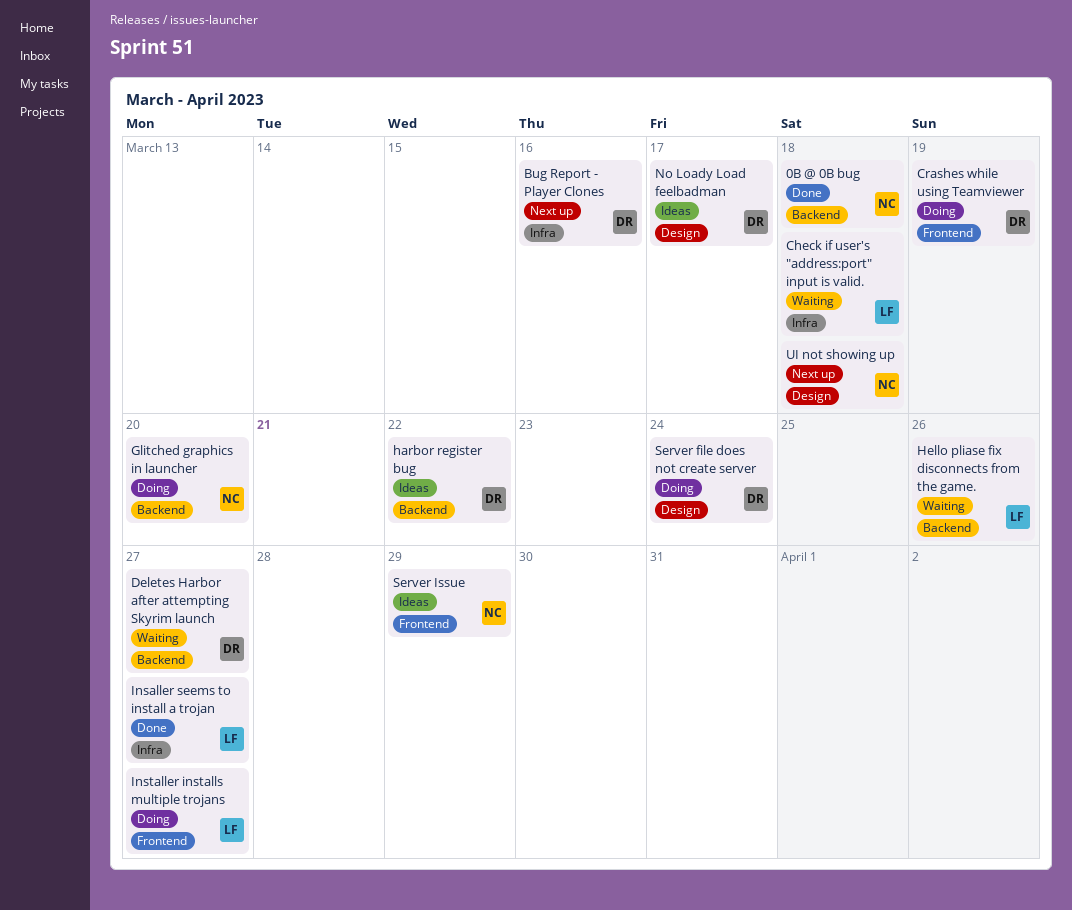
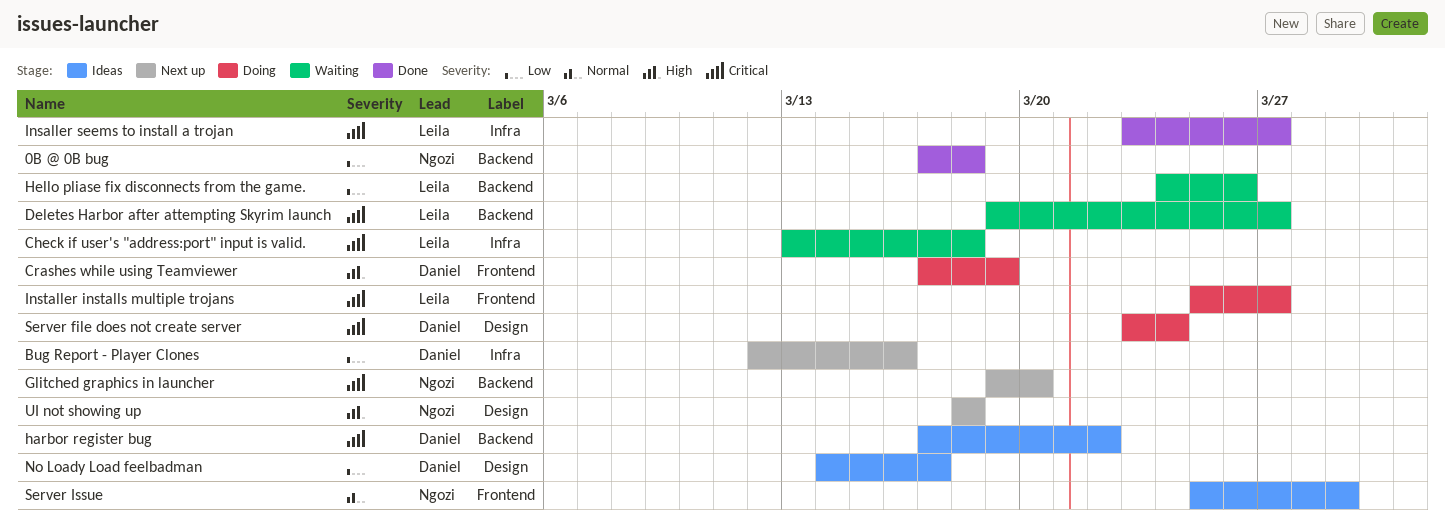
Deletes Harbor after attempting Skyrim launch, owner: Daniel -> Leila
Glitched graphics in launcher, status: Doing -> Next up

